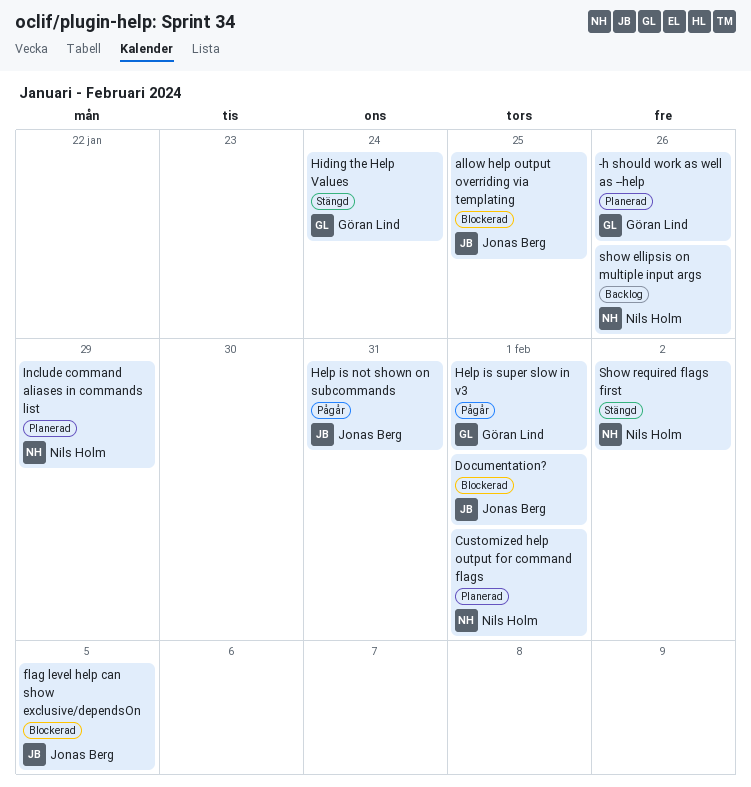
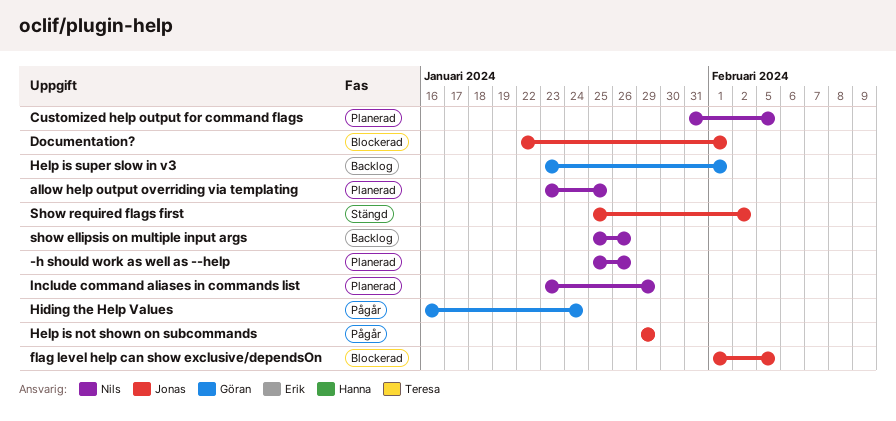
-h should work as well as --help, owner: Göran Lind -> Nils Holm
allow help output overriding via templating, status: Blockerad -> Planerad
allow help output overriding via templating, owner: Jonas Berg -> Nils Holm
Customized help output for command flags, due: Feb 1 -> Feb 5
Help is not shown on subcommands, due: Jan 31 -> Jan 29
Help is super slow in v3, status: Pågår -> Backlog
Hiding the Help Values, status: Stängd -> Pågår
Show required flags first, owner: Nils Holm -> Jonas Berg

